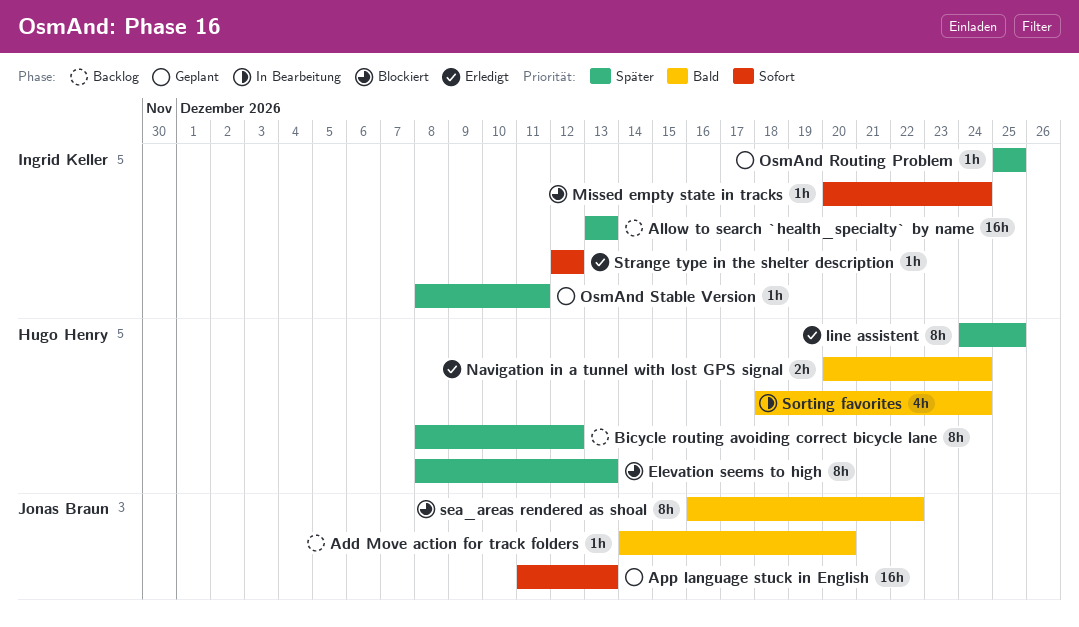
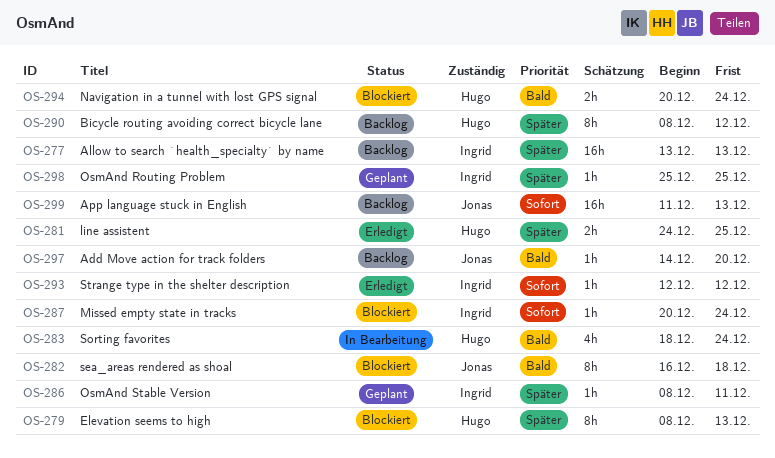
App language stuck in English, status: Geplant -> Backlog
line assistent, estimate: 8h -> 2h
Navigation in a tunnel with lost GPS signal, status: Erledigt -> Blockiert
sea_areas rendered as shoal, due: Dec 22 -> Dec 18

